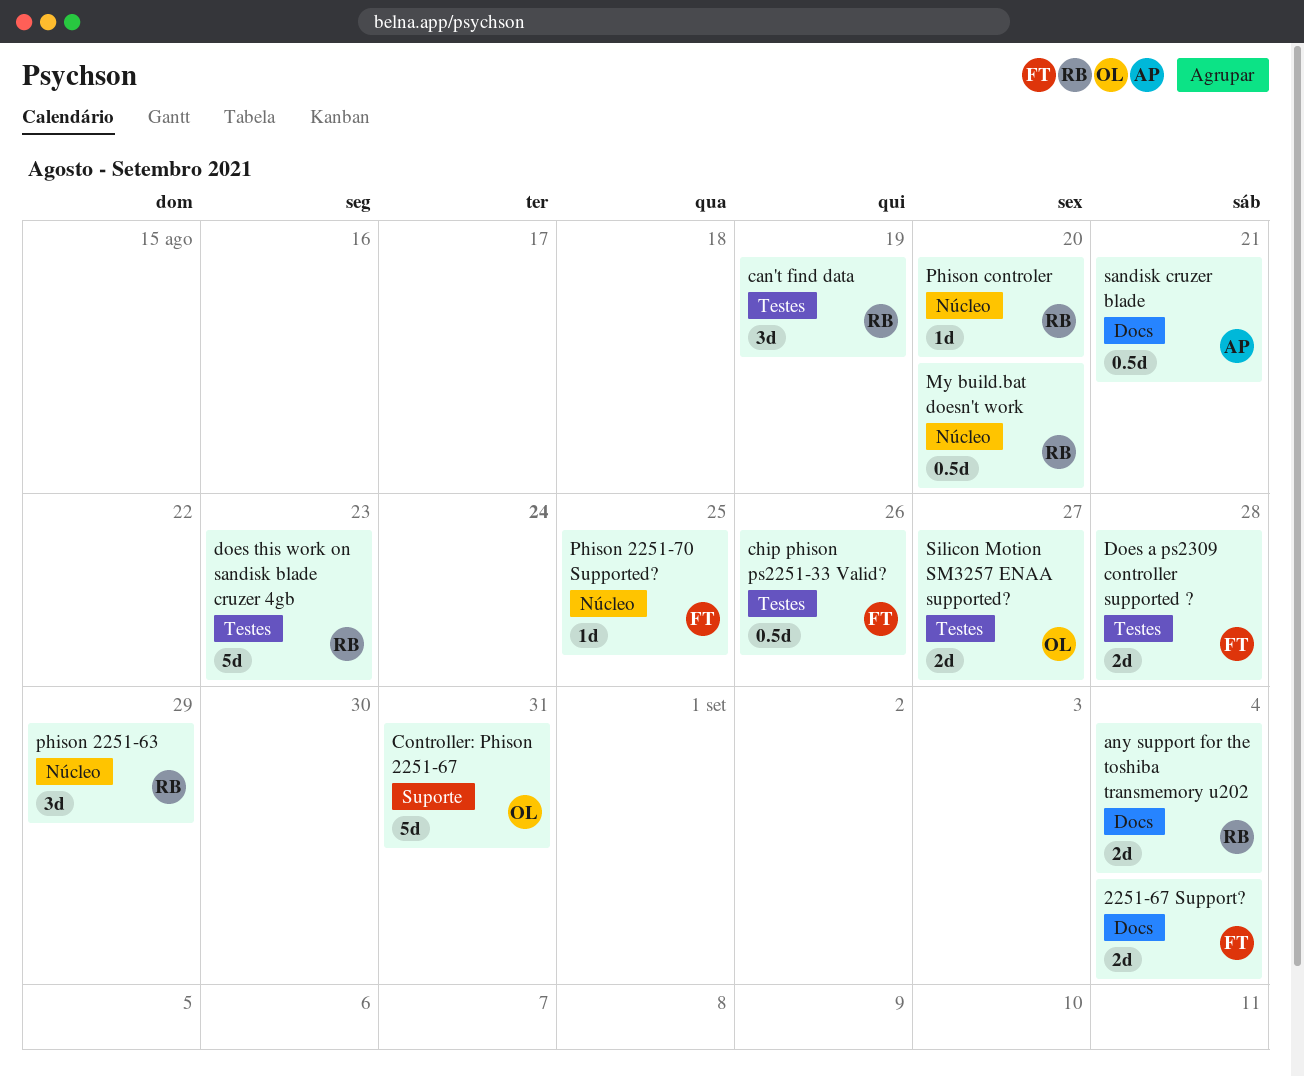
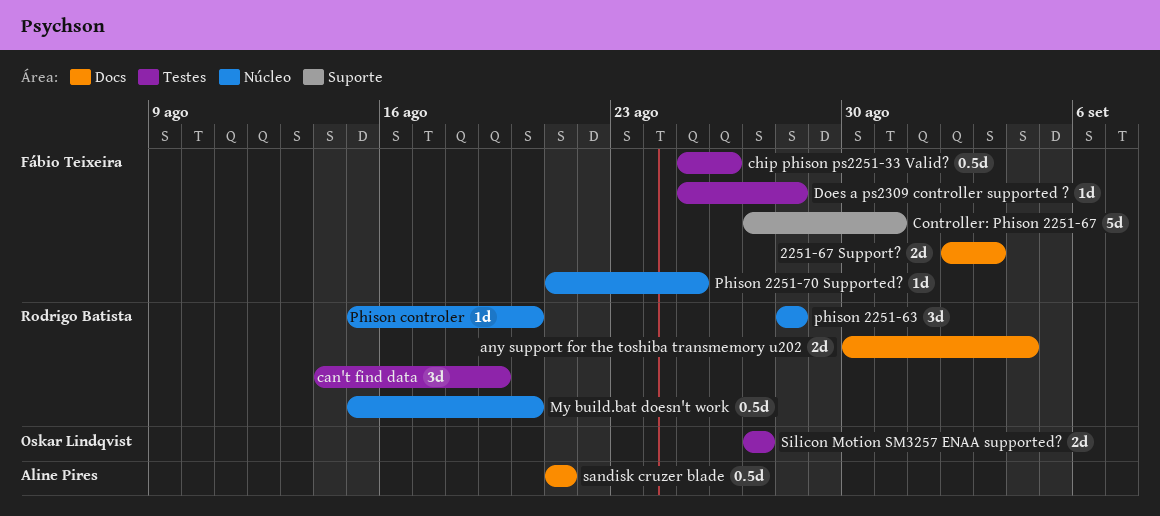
2251-67 Support?, due: Sep 4 -> Sep 3
Controller: Phison 2251-67, owner: Oskar Lindqvist -> Fábio Teixeira
Does a ps2309 controller supported ?, estimate: 2d -> 1d
does this work on sandisk blade cruzer 4gb: present -> none
phison 2251-63, due: Aug 29 -> Aug 28

